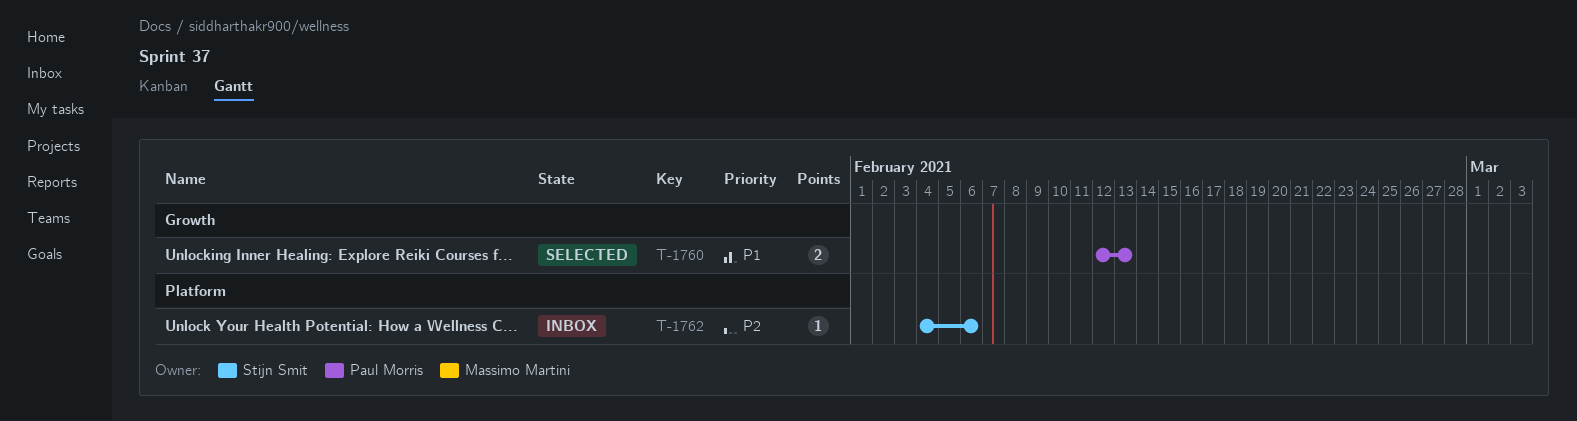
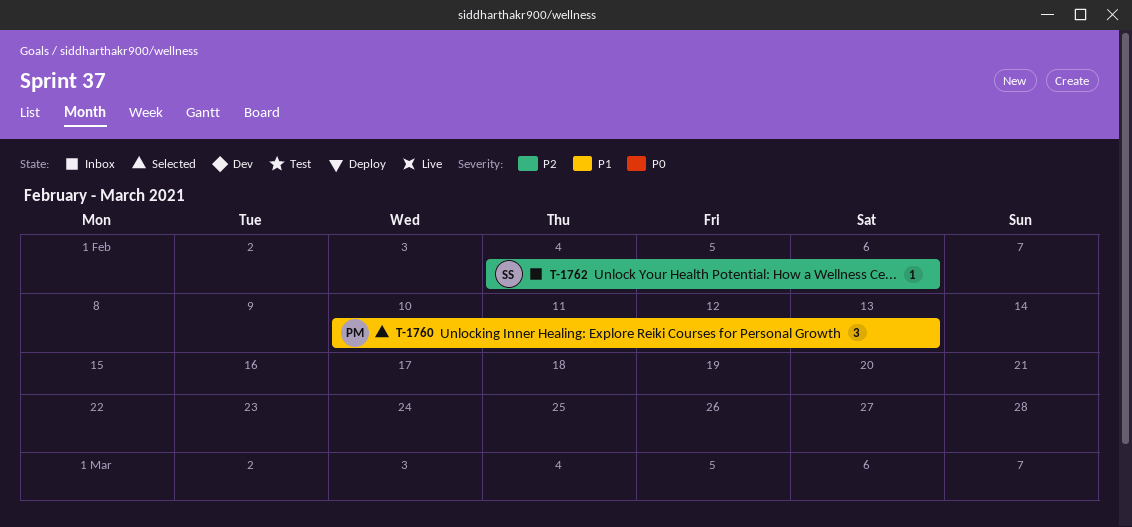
T-1760, estimate: 2 -> 3
T-1760, start: Feb 12 -> Feb 10

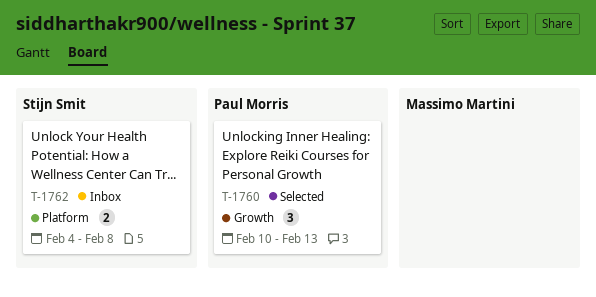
T-1762, estimate: 1 -> 2
T-1762, due: Feb 6 -> Feb 8

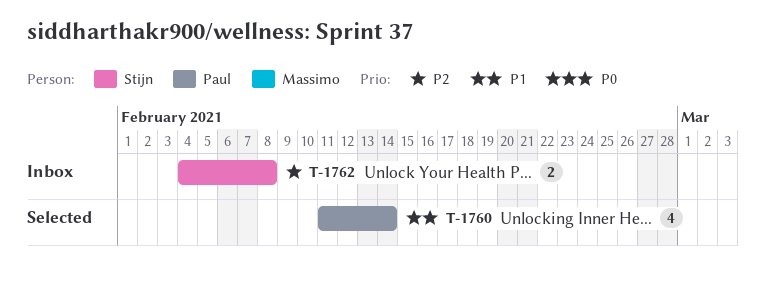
T-1760, estimate: 3 -> 4
T-1760, start: Feb 10 -> Feb 11
T-1760, due: Feb 13 -> Feb 14

